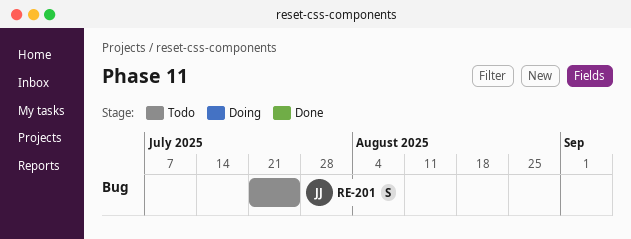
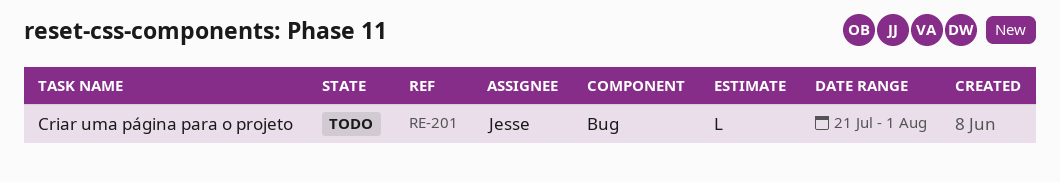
RE-201, estimate: S -> L
RE-201, due: Jul 25 -> Aug 1

